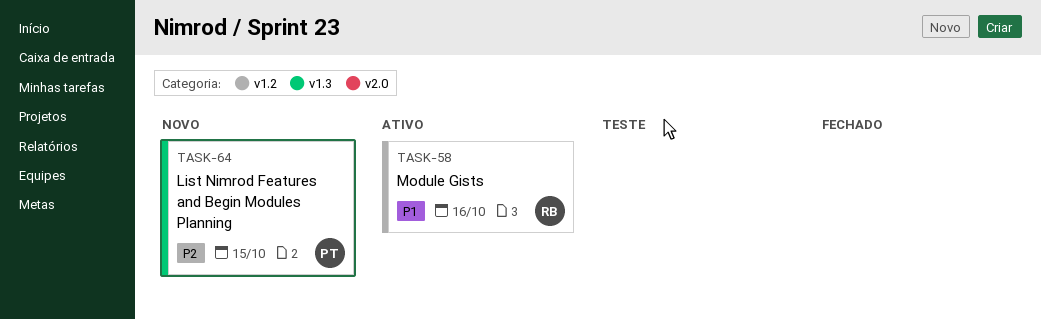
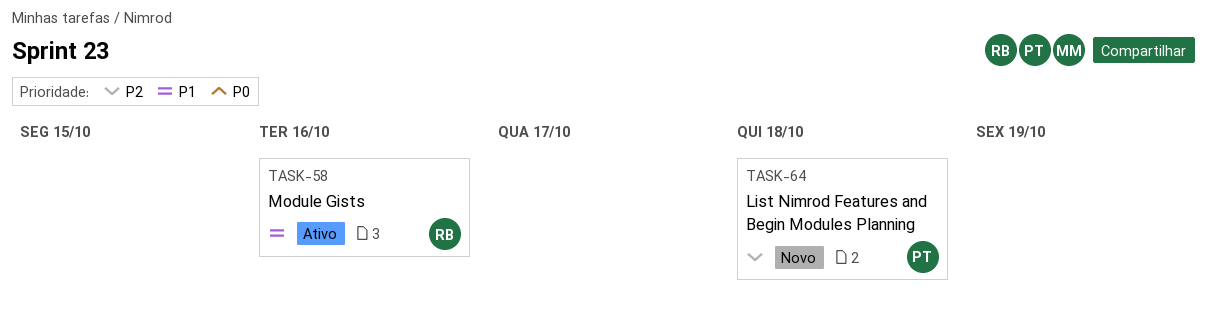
TASK-64, due: Oct 15 -> Oct 18

